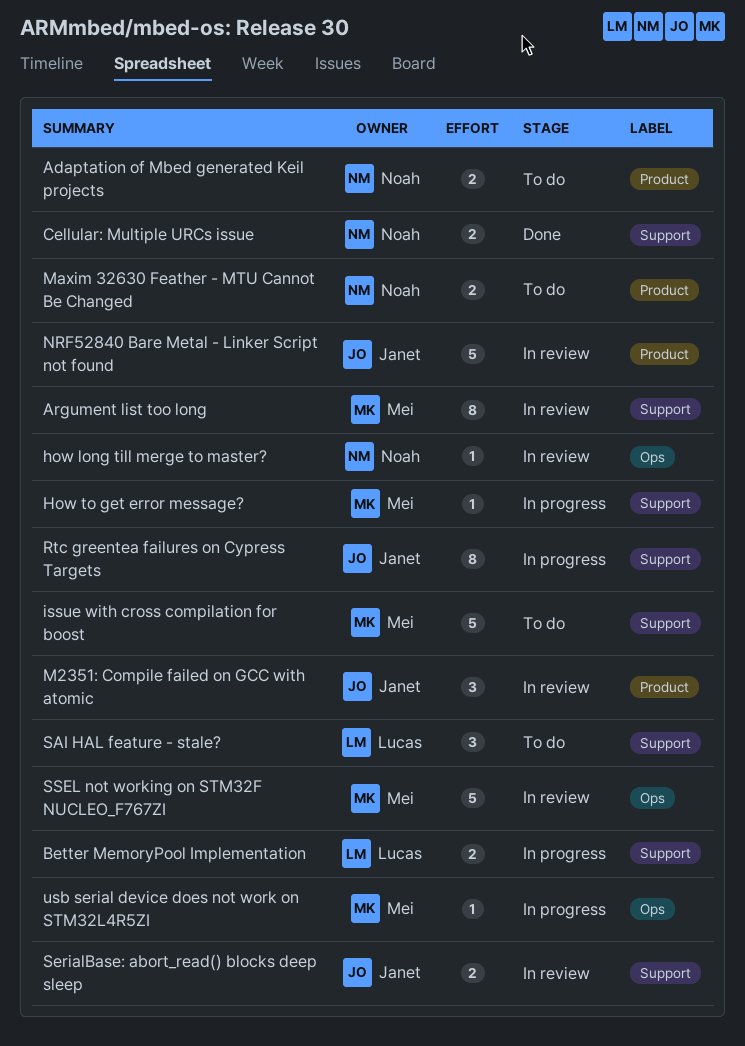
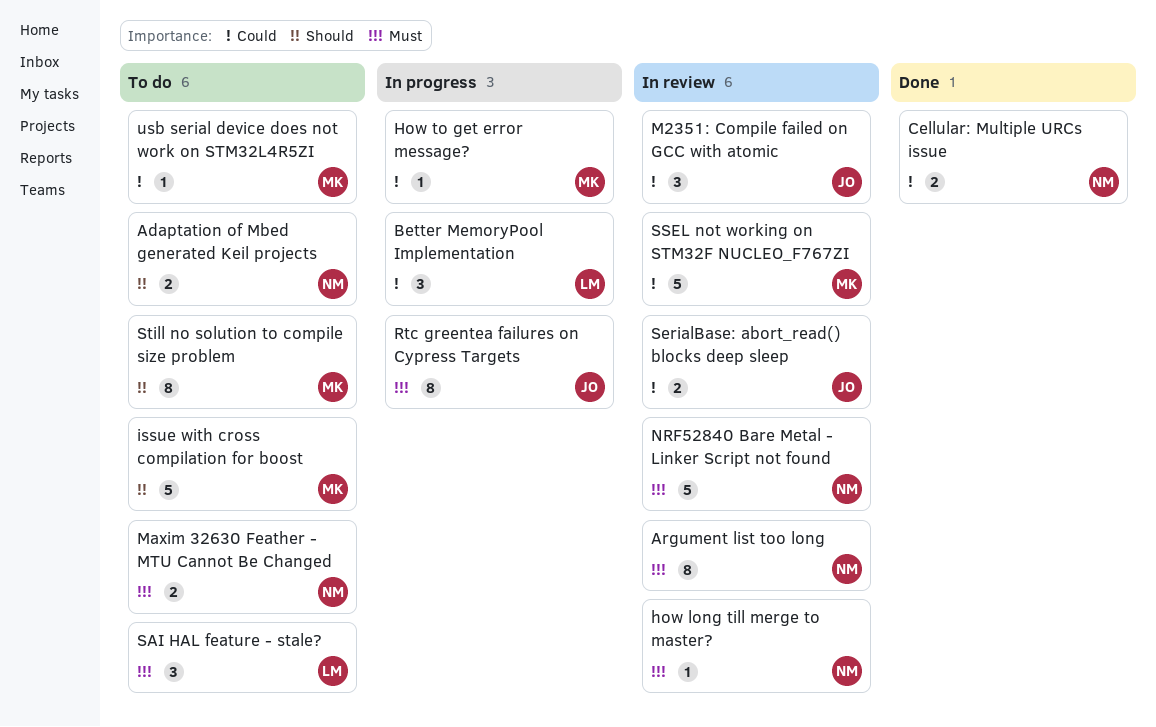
Argument list too long, owner: Mei -> Noah
Better MemoryPool Implementation, estimate: 2 -> 3
NRF52840 Bare Metal - Linker Script not found, owner: Janet -> Noah
Still no solution to compile size problem: none -> present
usb serial device does not work on STM32L4R5ZI, status: In progress -> To do

